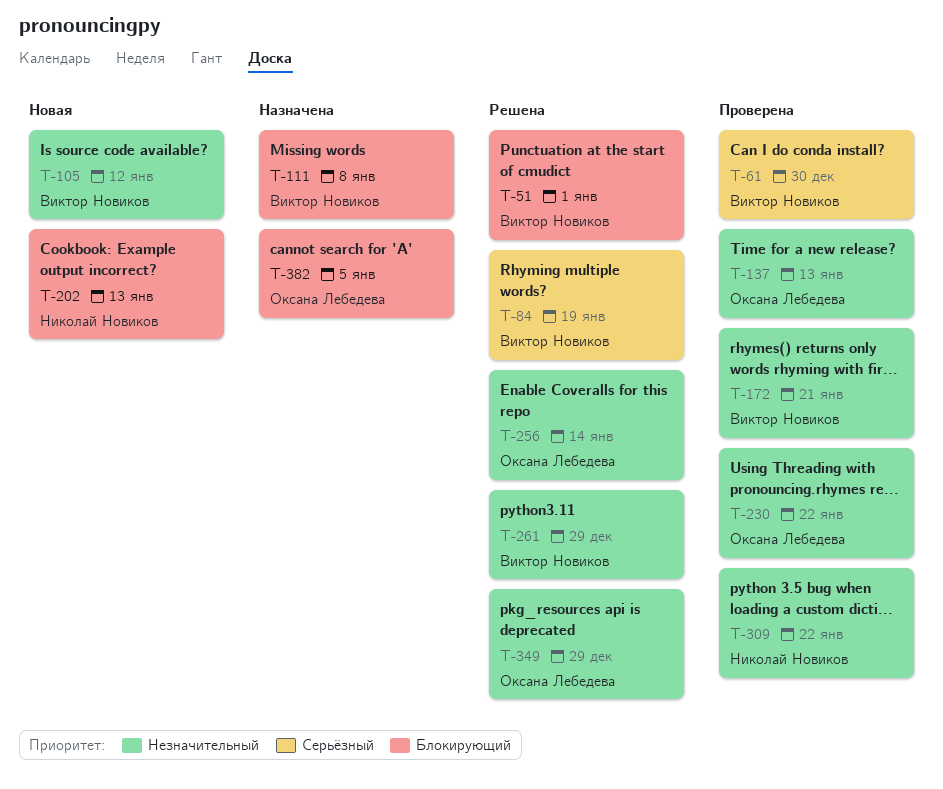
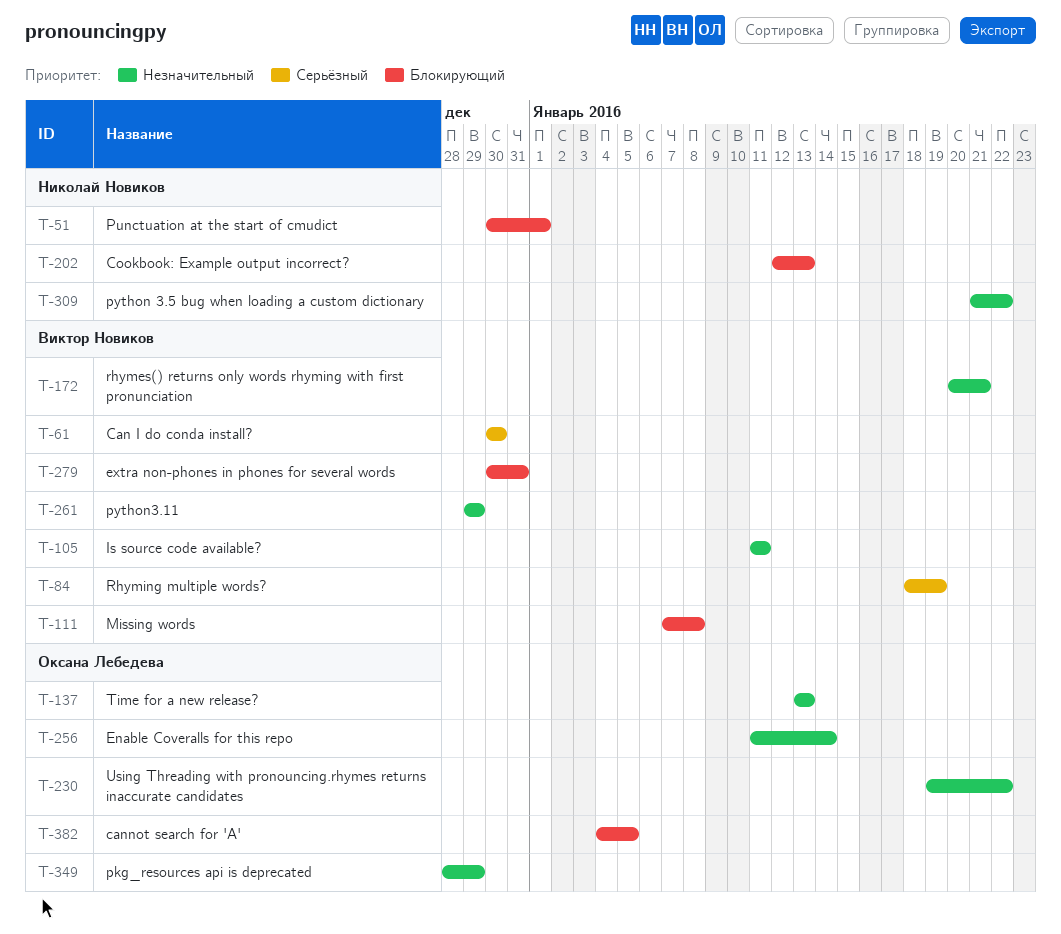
T-51, owner: Виктор Новиков -> Николай Новиков
T-105, due: Jan 12 -> Jan 11
T-279: none -> present

